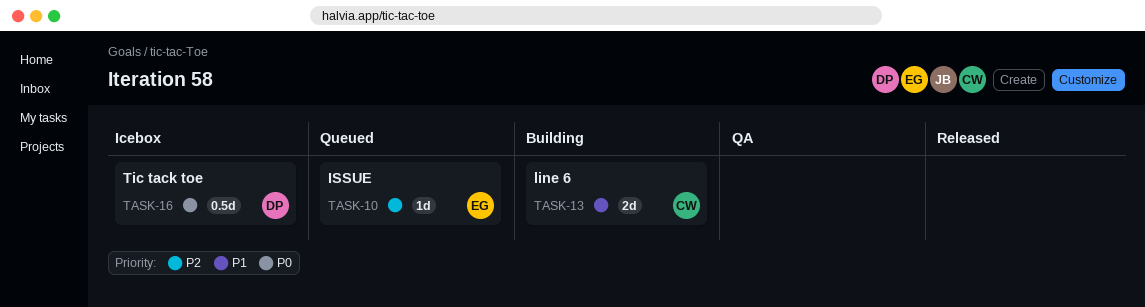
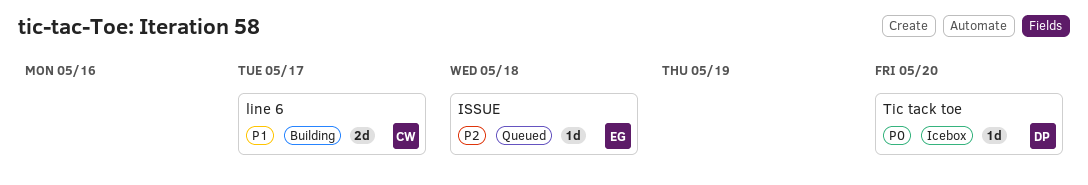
Tic tack toe, estimate: 0.5d -> 1d

